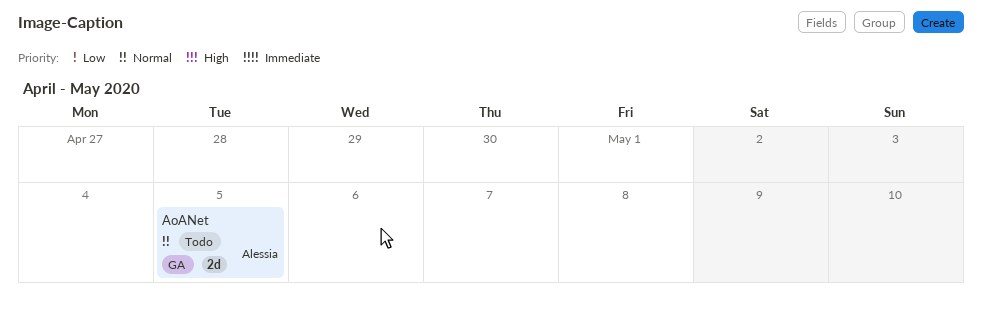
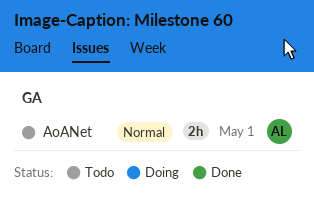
AoANet, estimate: 2d -> 2h
AoANet, due: May 5 -> May 1

